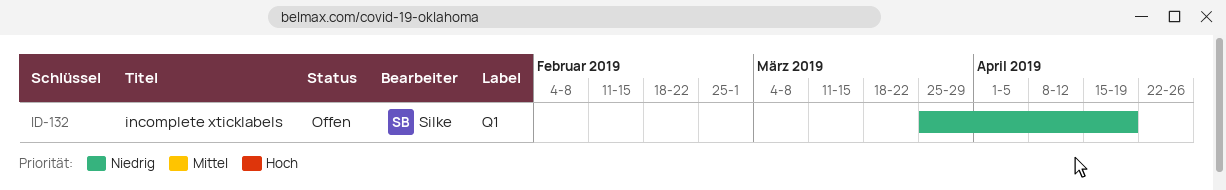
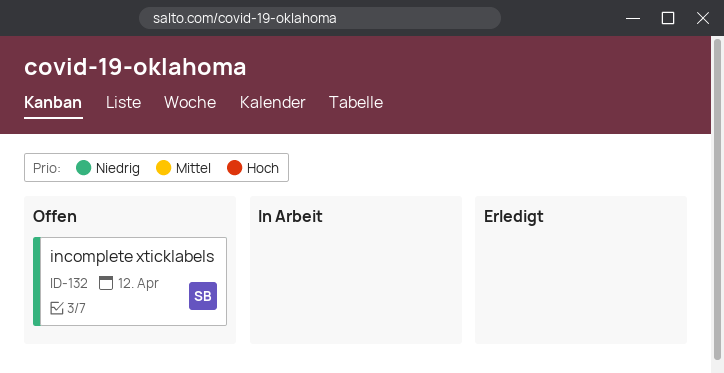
ID-132, due: Apr 19 -> Apr 12

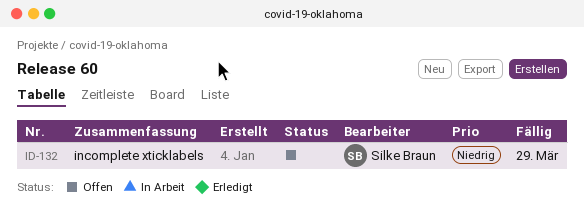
ID-132, due: Apr 12 -> Mar 29

